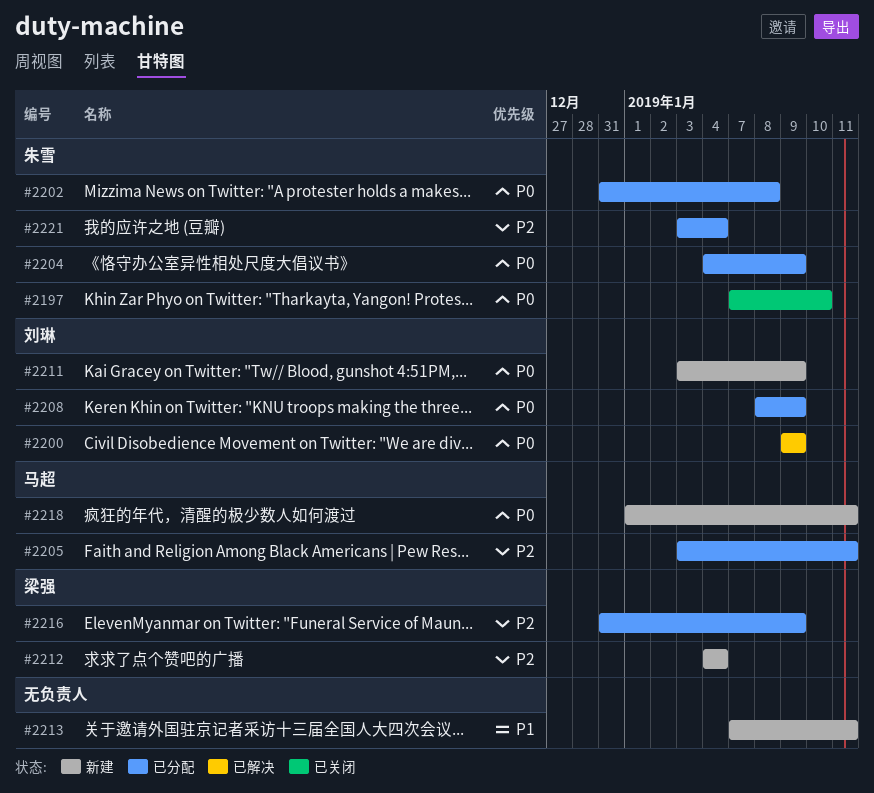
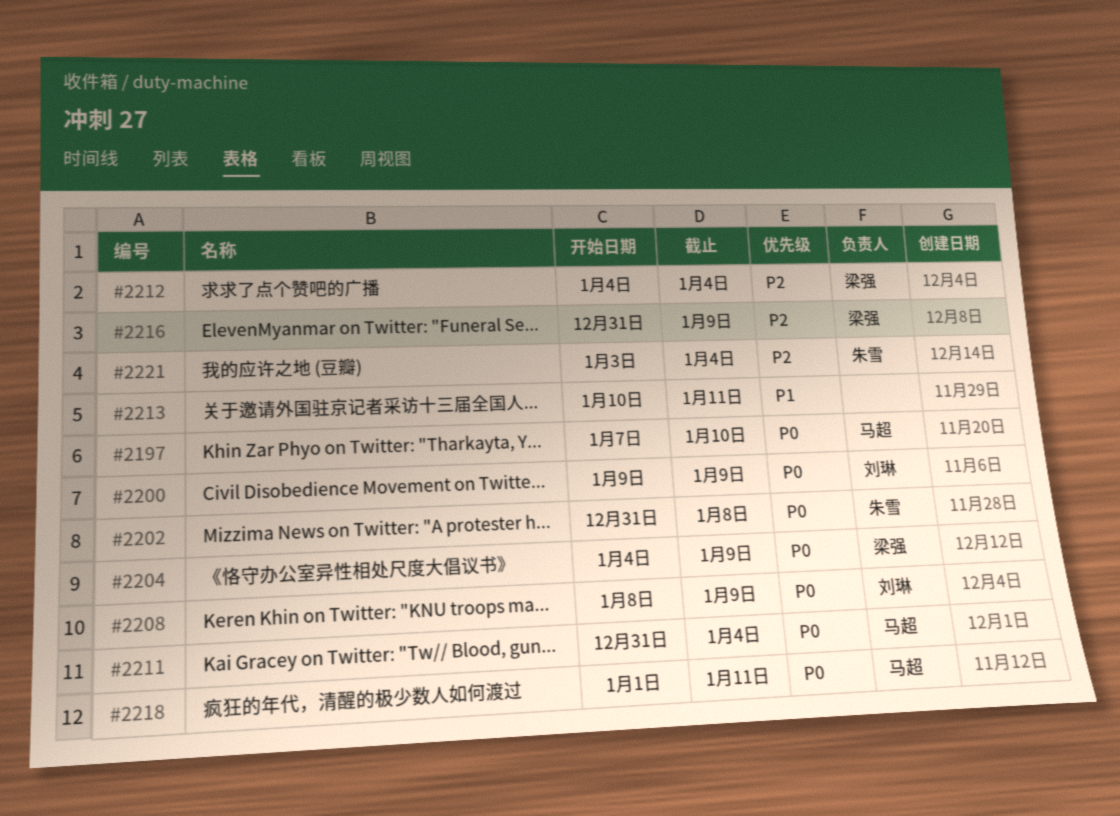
#2197, owner: 朱雪 -> 马超
#2204, owner: 朱雪 -> 梁强
#2205: present -> none
#2211, owner: 刘琳 -> 马超
#2211, start: Jan 3 -> Dec 31
#2211, due: Jan 9 -> Jan 4
#2213, start: Jan 7 -> Jan 10

